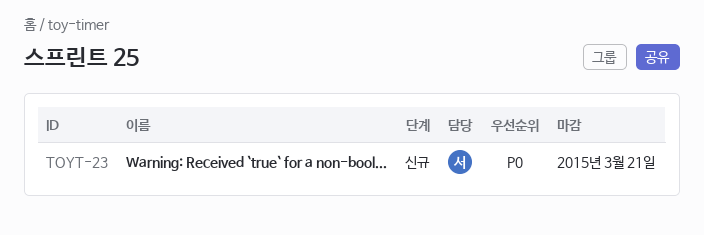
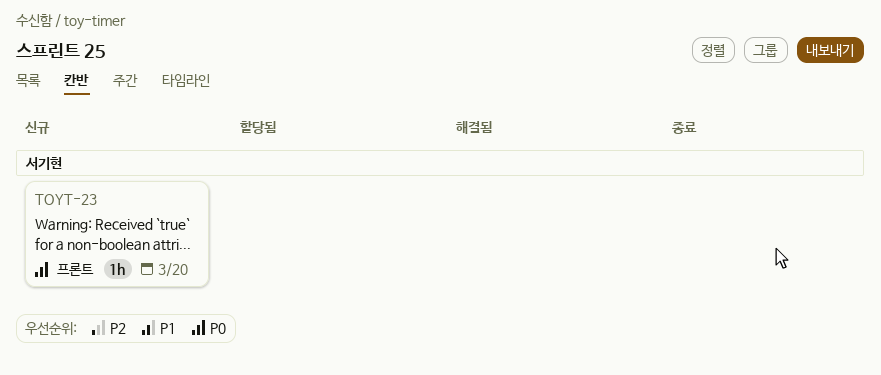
TOYT-23, due: Mar 21 -> Mar 20

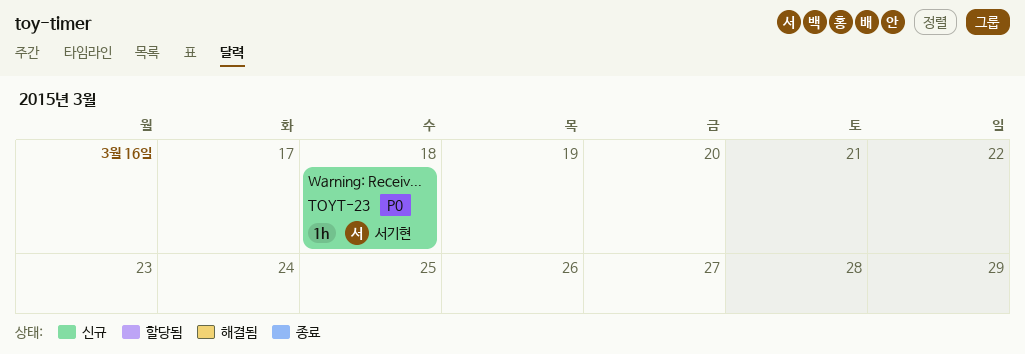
TOYT-23, due: Mar 20 -> Mar 18

